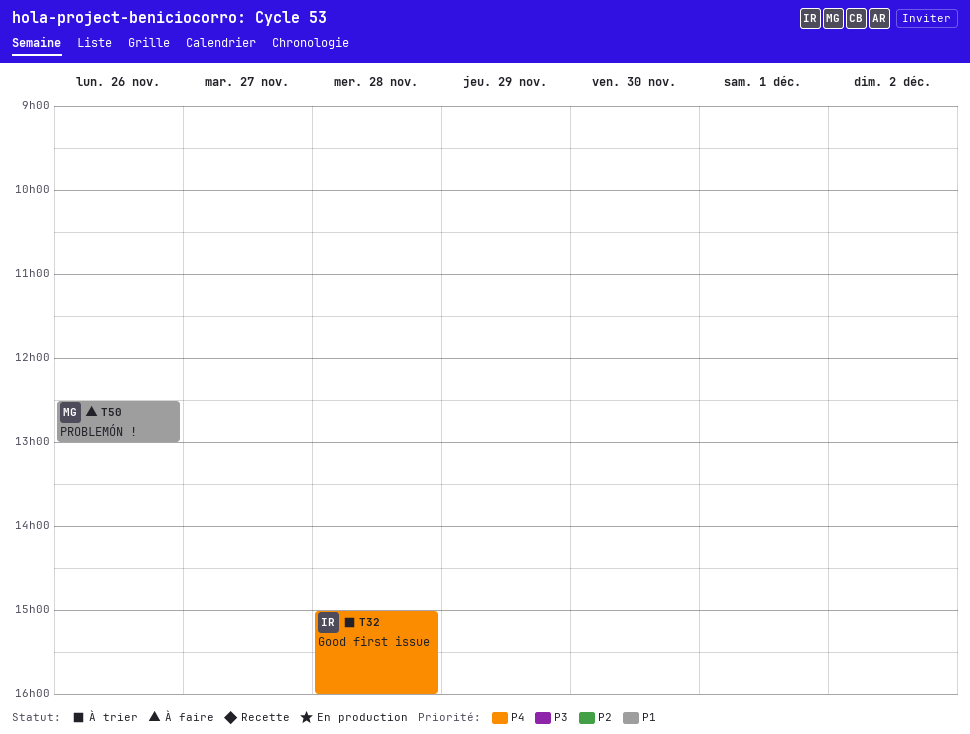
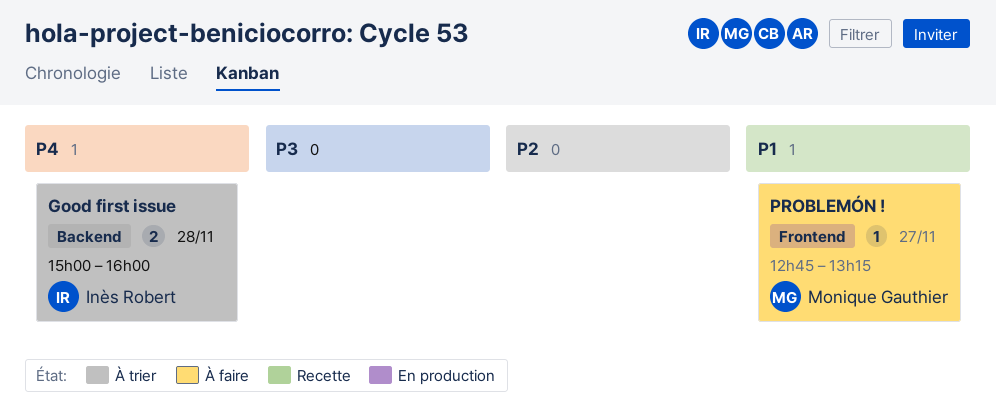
PROBLEMÓN !, day: Nov 26 -> Nov 27
PROBLEMÓN !, begins: 12:30 -> 12:45
PROBLEMÓN !, ends: 13:00 -> 13:15

